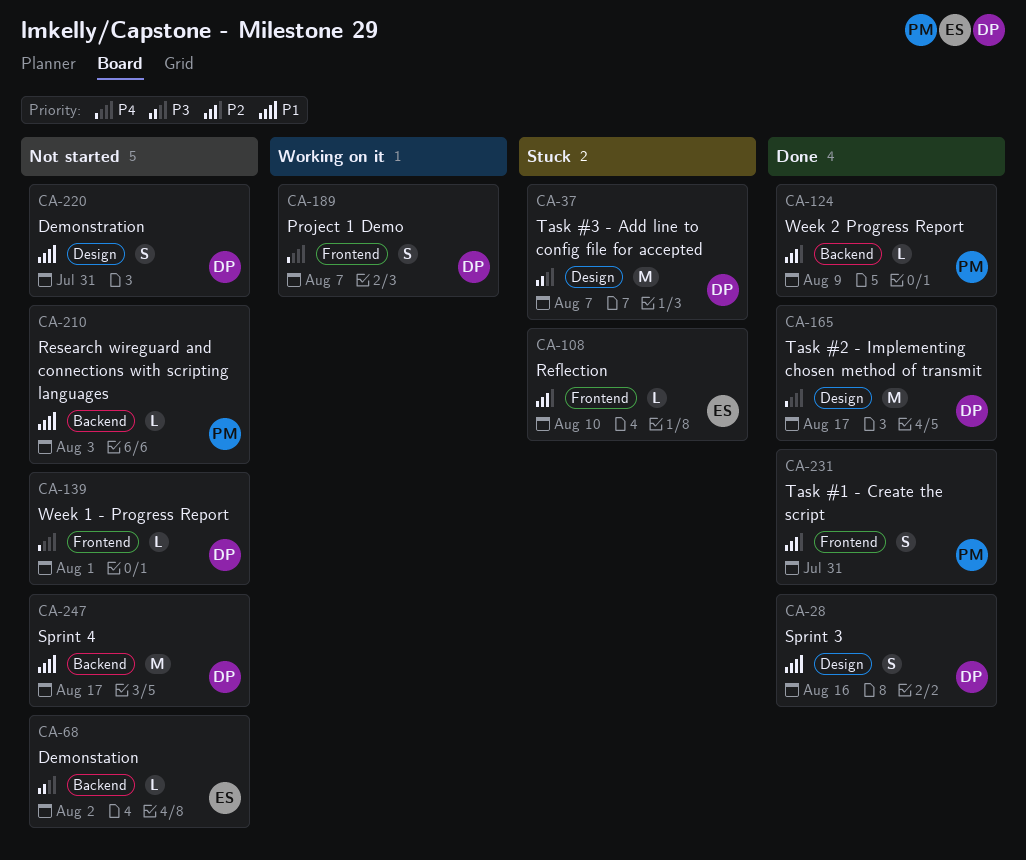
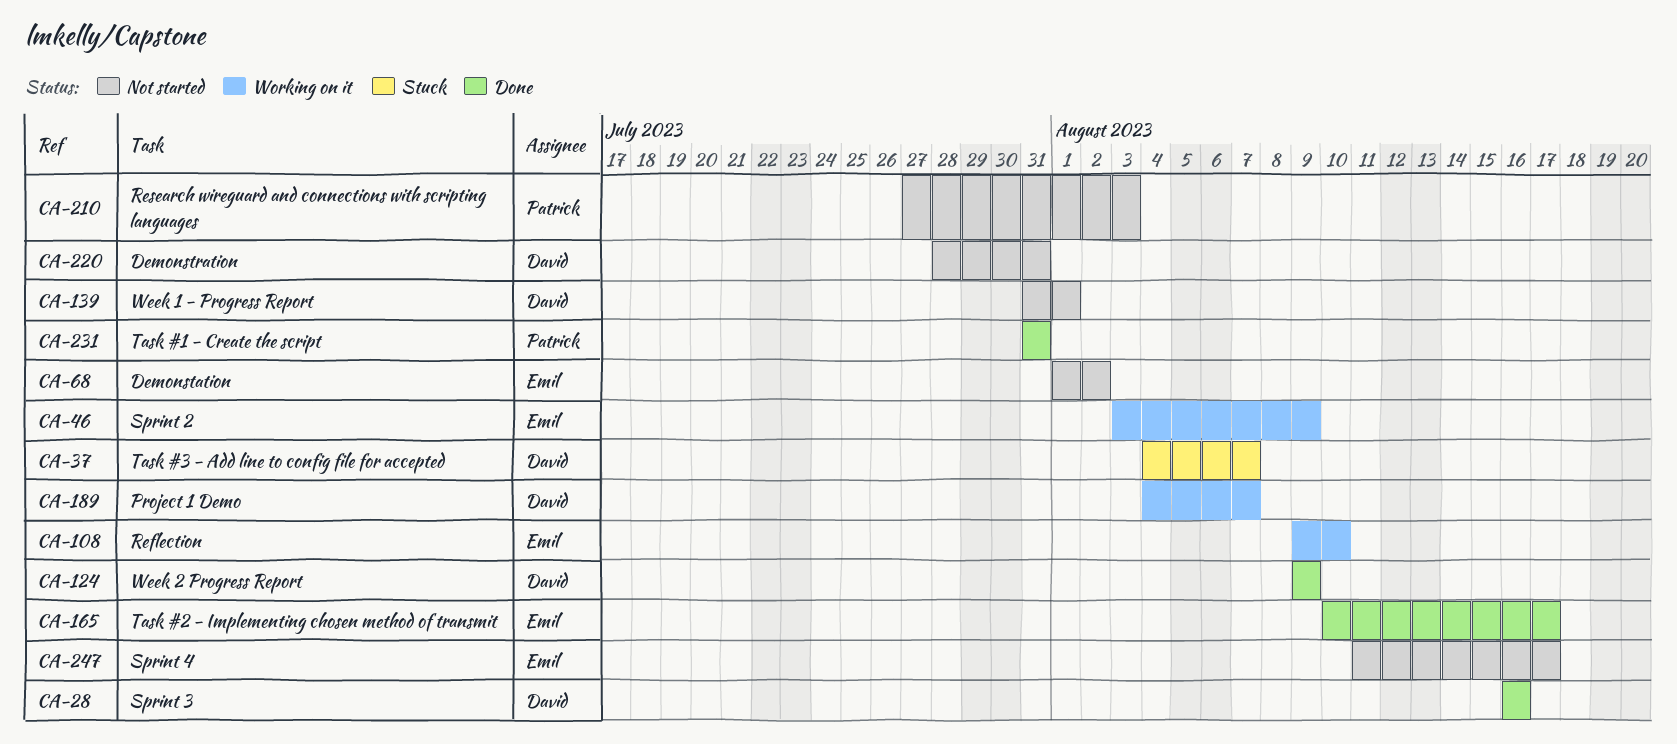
CA-46: none -> present
CA-108, status: Stuck -> Working on it
CA-124, owner: Patrick -> David
CA-165, owner: David -> Emil
CA-247, owner: David -> Emil

